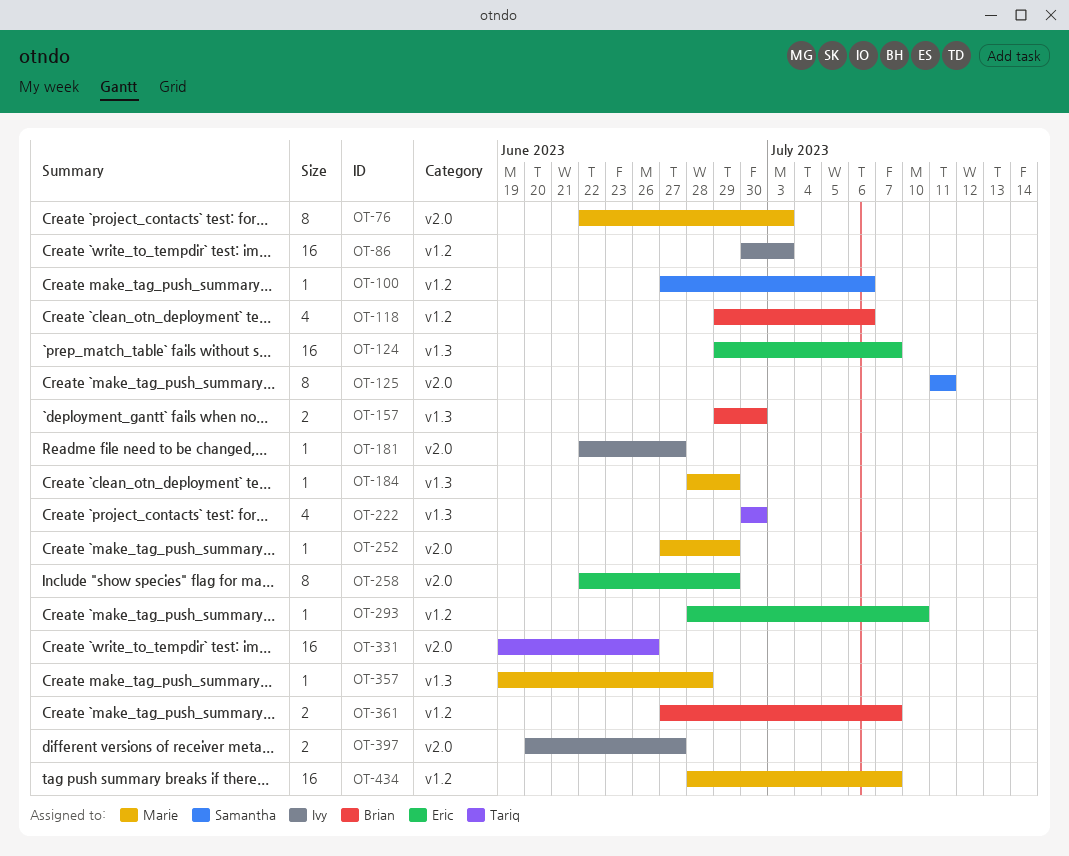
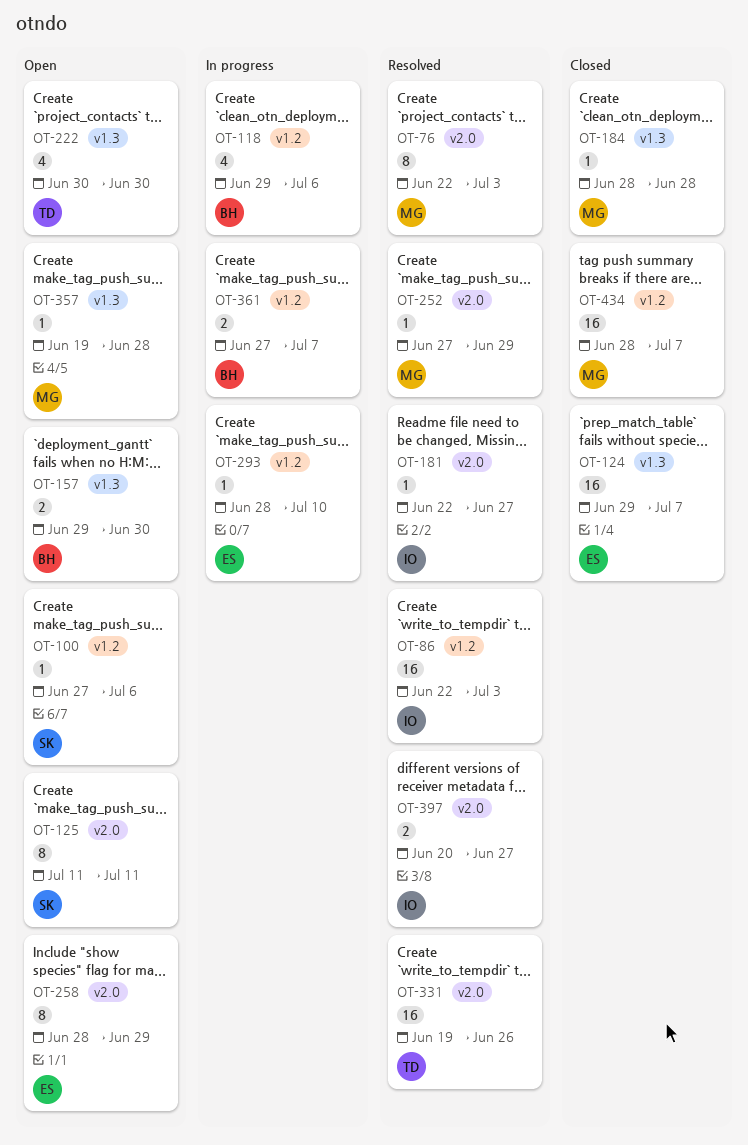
OT-86, start: Jun 30 -> Jun 22
OT-184, due: Jun 29 -> Jun 28
OT-258, start: Jun 22 -> Jun 28

